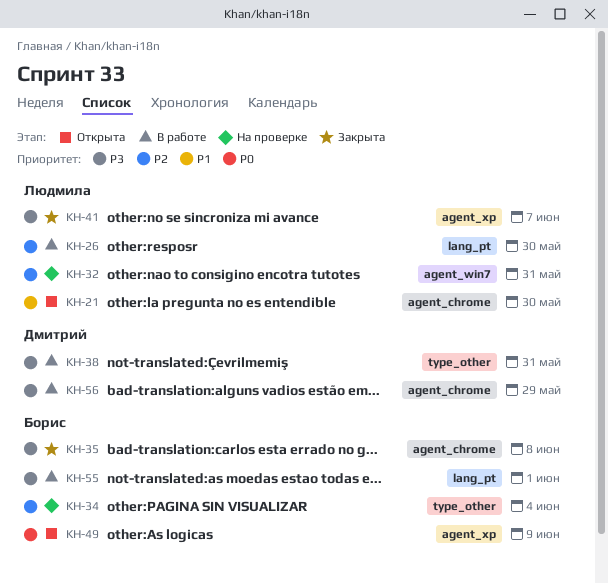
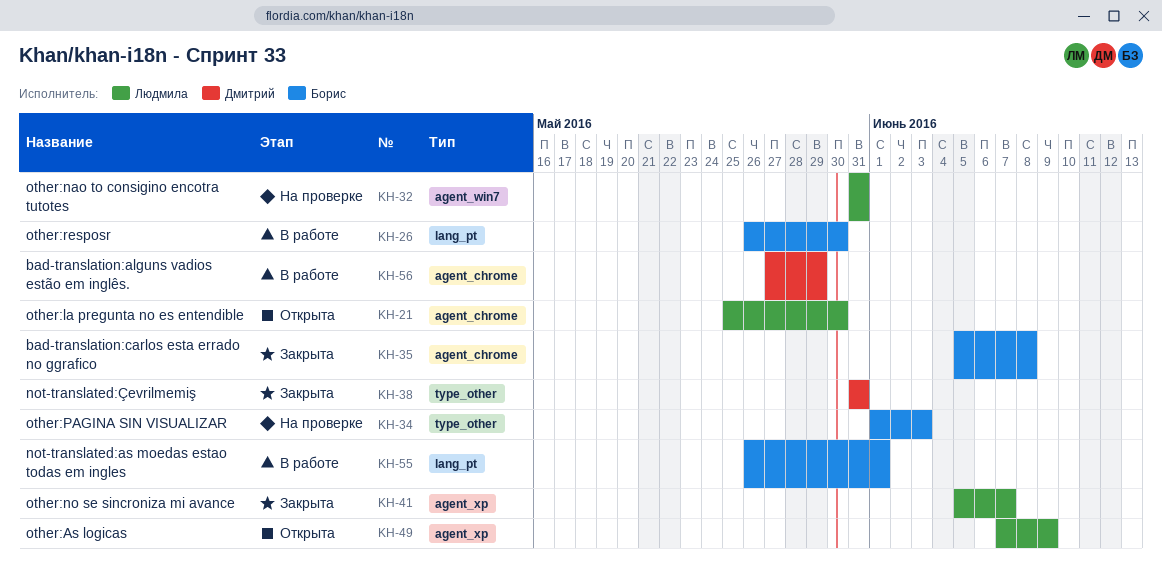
KH-26, owner: Людмила -> Борис
KH-34, due: Jun 4 -> Jun 3
KH-38, status: В работе -> Закрыта
KH-49, owner: Борис -> Людмила

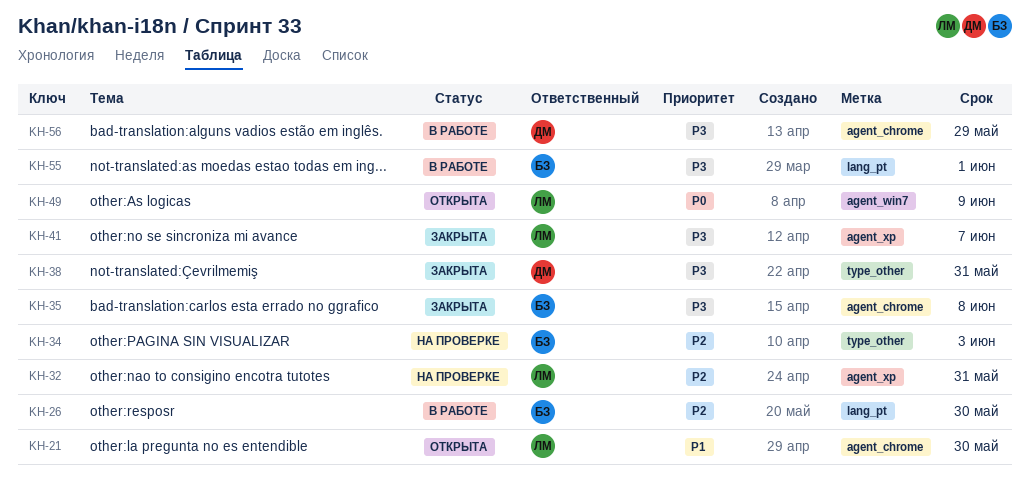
KH-32, label: agent_win7 -> agent_xp
KH-49, label: agent_xp -> agent_win7

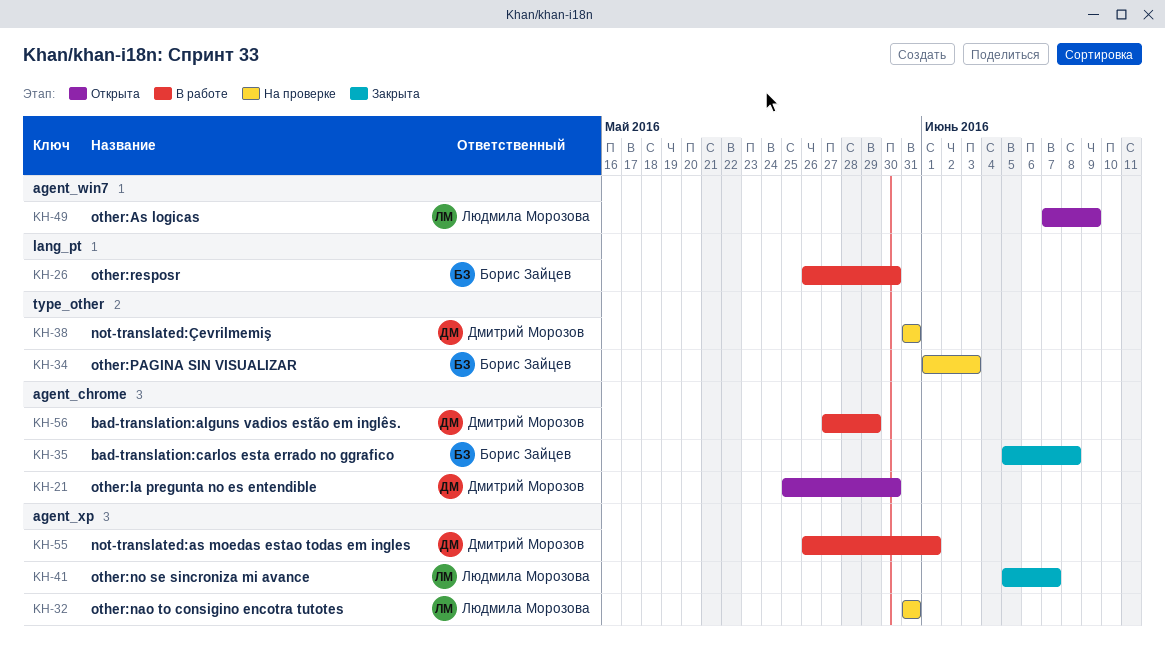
KH-21, owner: Людмила Морозова -> Дмитрий Морозов
KH-38, status: Закрыта -> На проверке
KH-55, owner: Борис Зайцев -> Дмитрий Морозов
KH-55, label: lang_pt -> agent_xp

